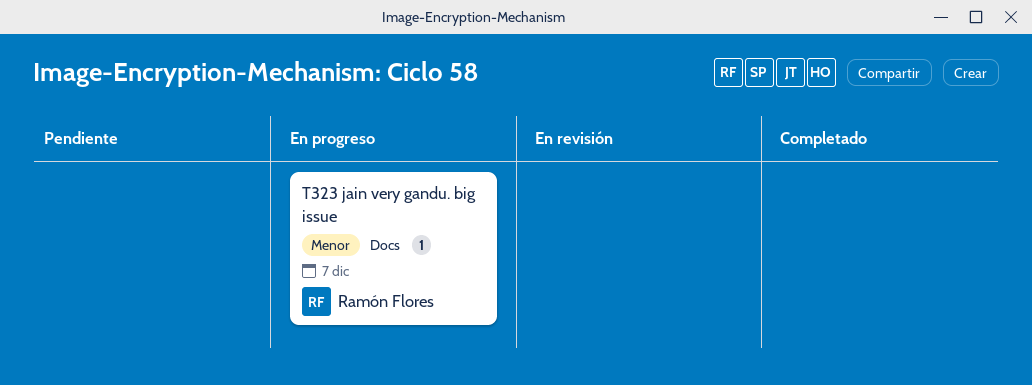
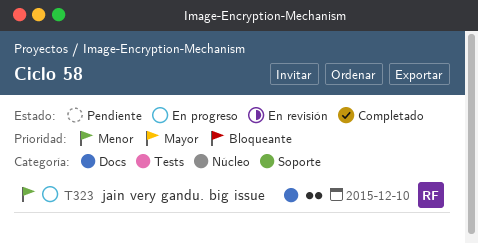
T323, estimate: 1 -> 2
T323, due: Dec 7 -> Dec 10

